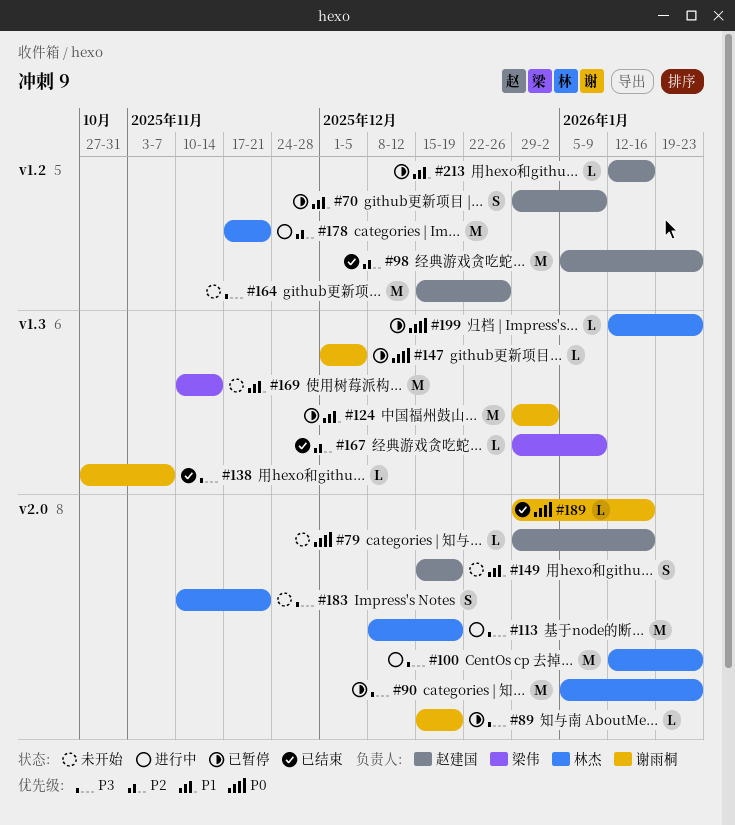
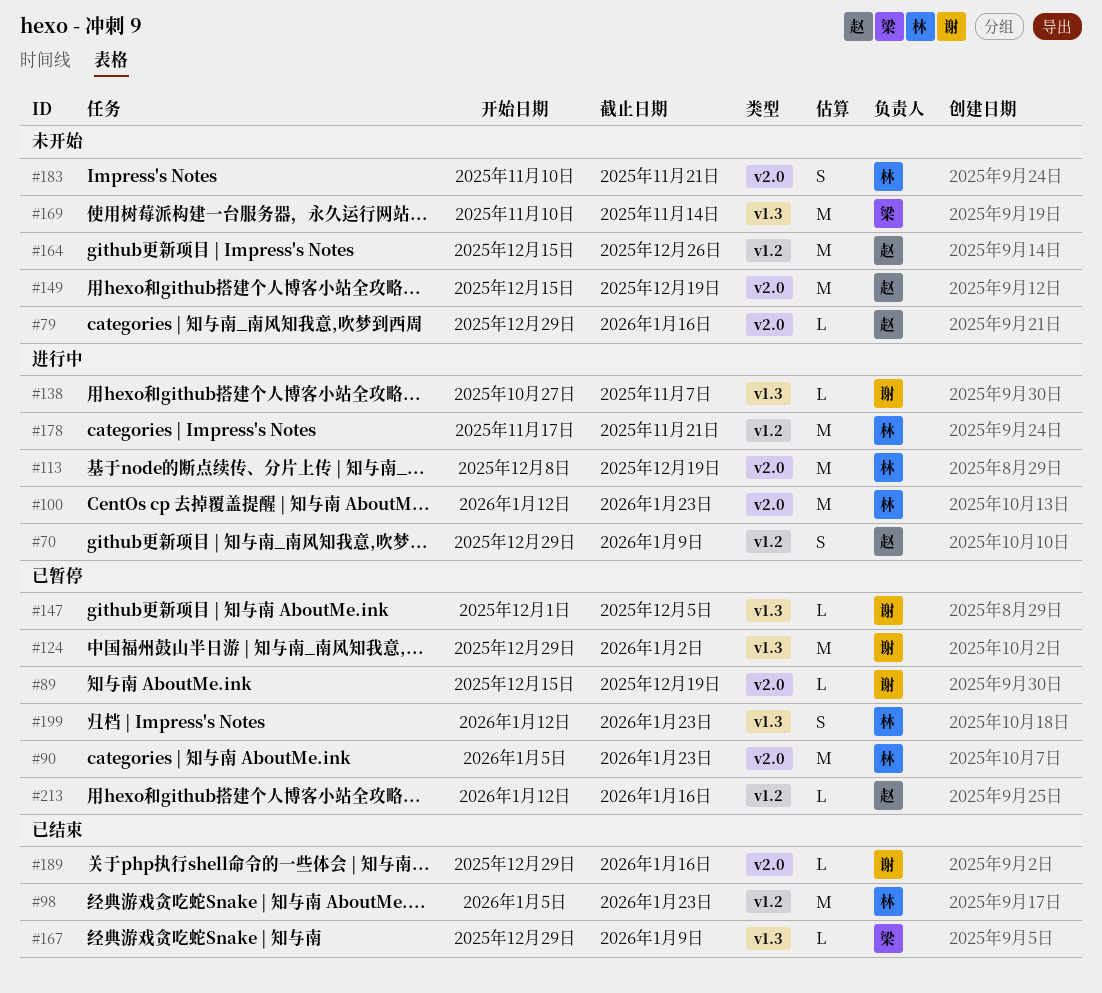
#70, status: 已暂停 -> 进行中
#98, owner: 赵建国 -> 林杰
#138, status: 已结束 -> 进行中
#149, estimate: S -> M
#199, estimate: L -> S

